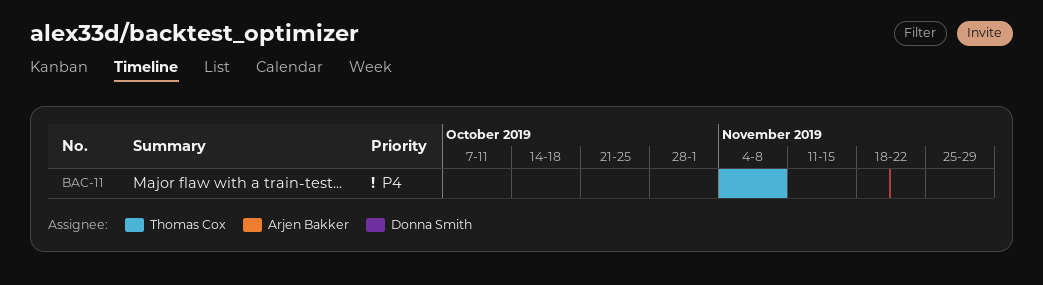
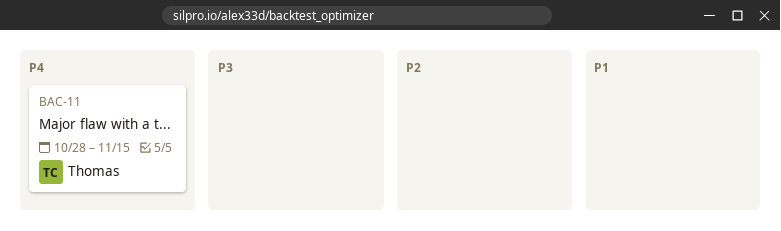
BAC-11, start: Nov 4 -> Oct 28
BAC-11, due: Nov 8 -> Nov 15

